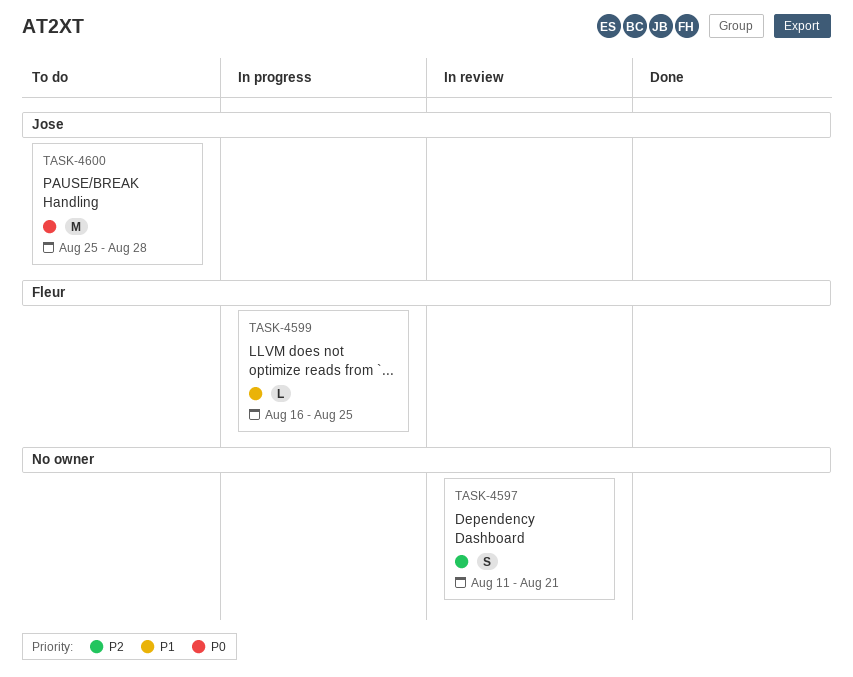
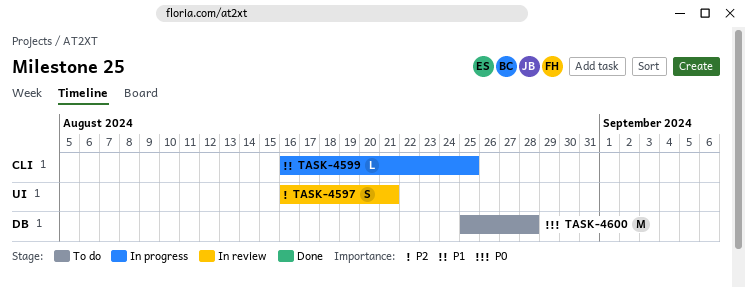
TASK-4597, start: Aug 11 -> Aug 16

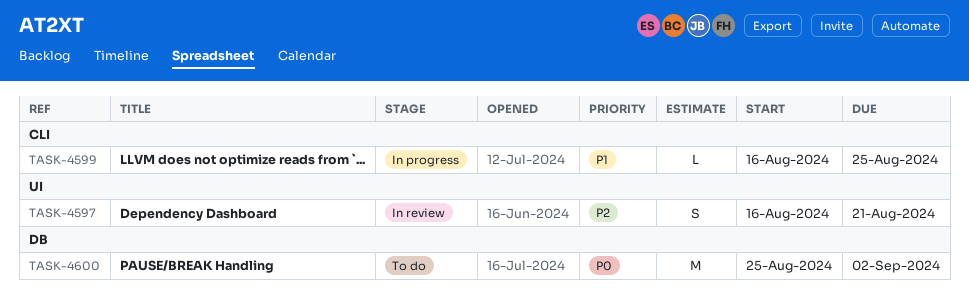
TASK-4600, due: Aug 28 -> Sep 2

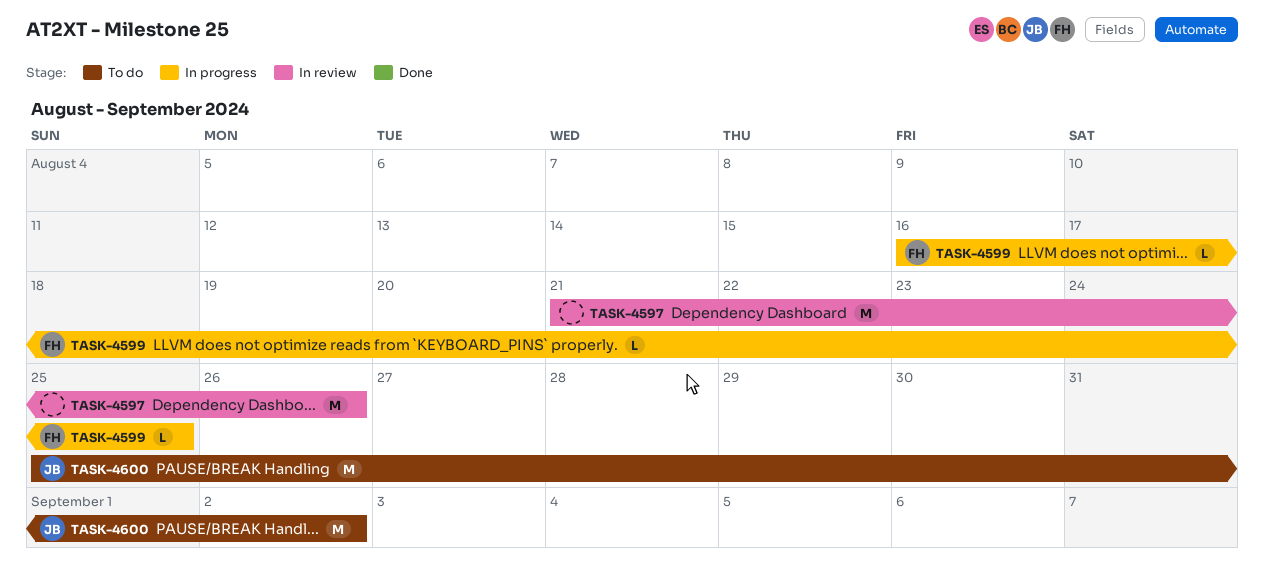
TASK-4597, estimate: S -> M
TASK-4597, start: Aug 16 -> Aug 21
TASK-4597, due: Aug 21 -> Aug 26

